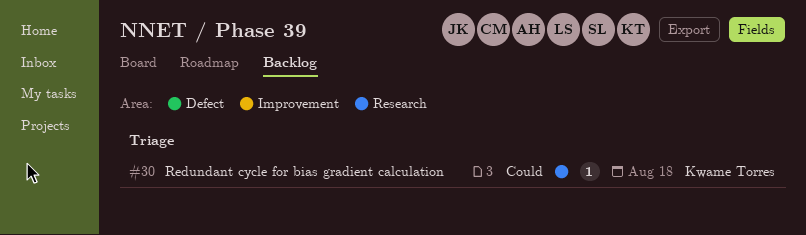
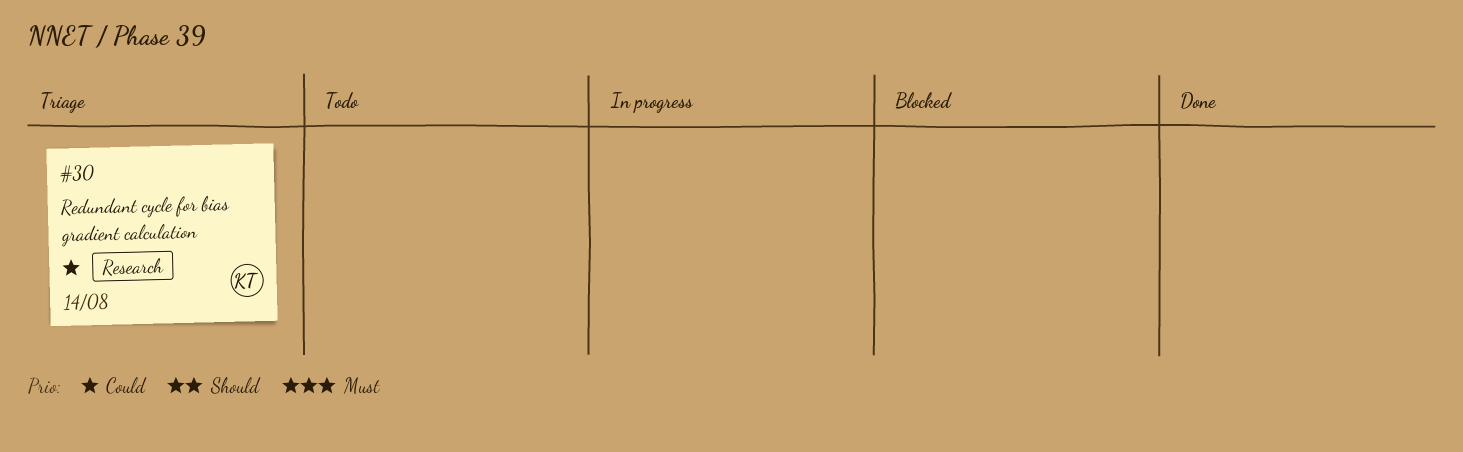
#30, due: Aug 18 -> Aug 14

